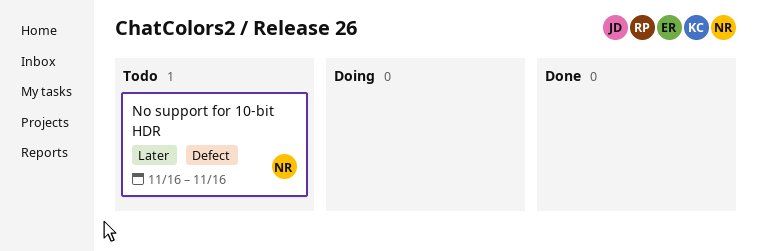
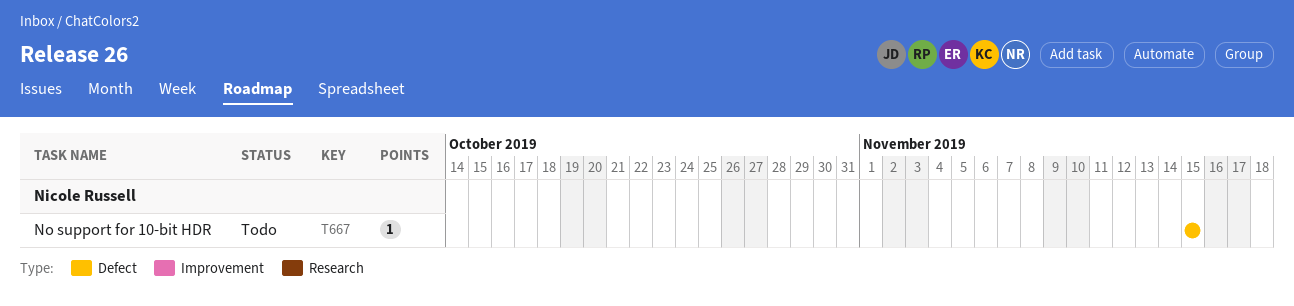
No support for 10-bit HDR, start: Nov 16 -> Nov 15
No support for 10-bit HDR, due: Nov 16 -> Nov 15

